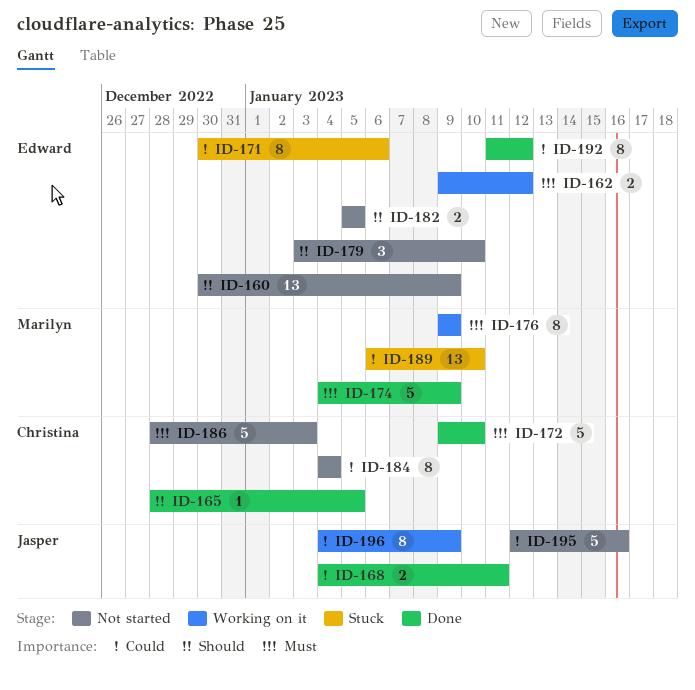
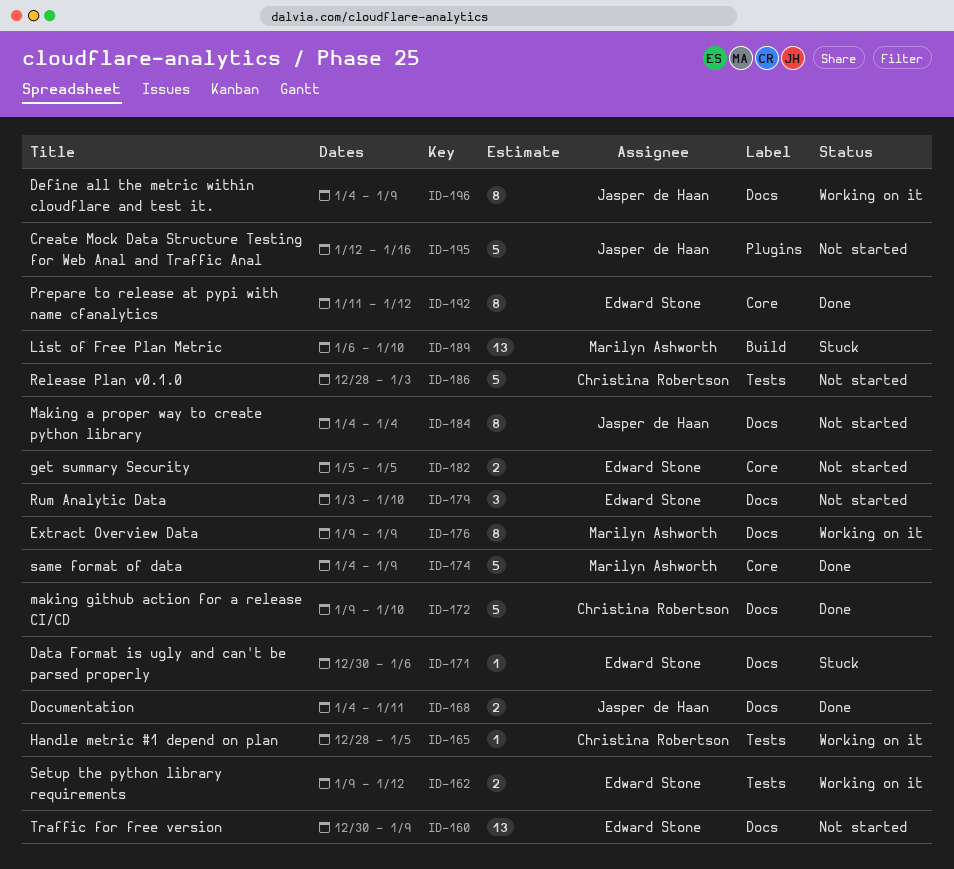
ID-165, status: Done -> Working on it
ID-171, estimate: 8 -> 1
ID-184, owner: Christina Robertson -> Jasper de Haan

